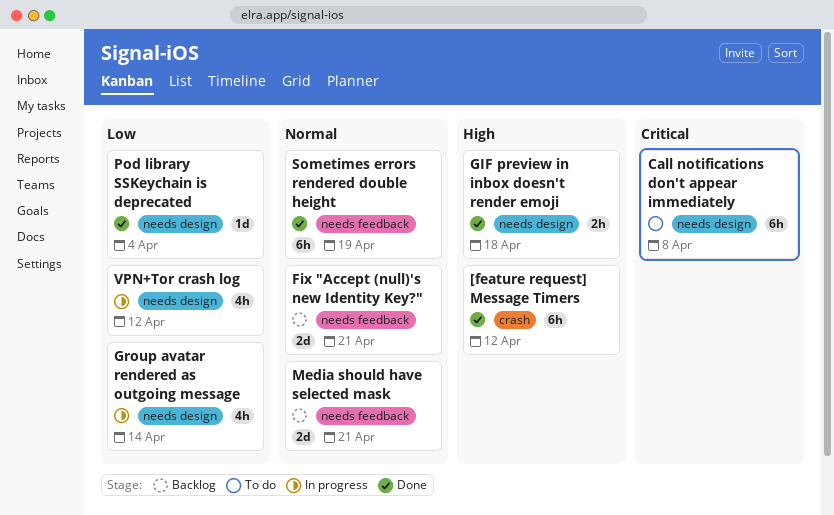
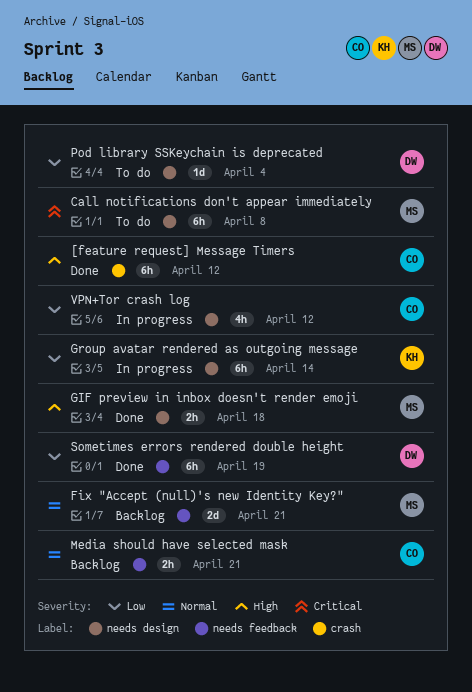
Group avatar rendered as outgoing message, estimate: 4h -> 6h
Media should have selected mask, estimate: 2d -> 2h
Pod library SSKeychain is deprecated, status: Done -> To do
Sometimes errors rendered double height, priority: Normal -> Low

